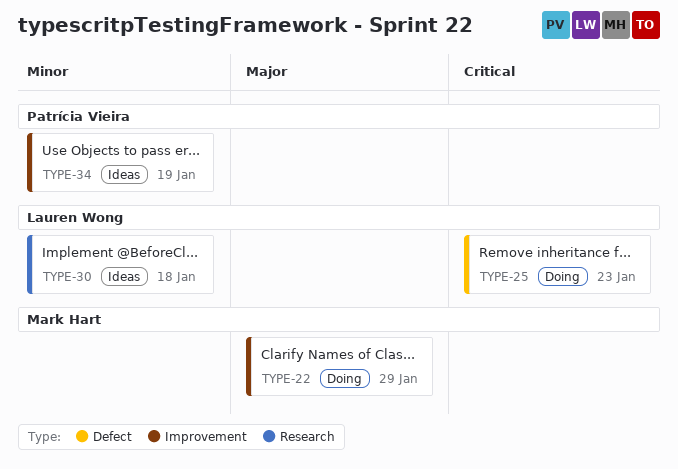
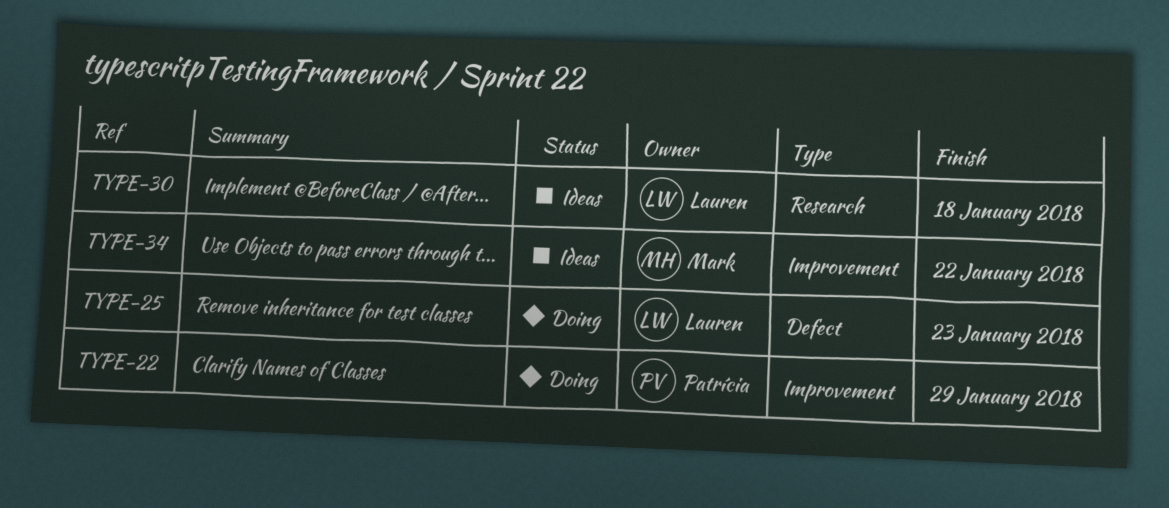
TYPE-22, owner: Mark Hart -> Patrícia Vieira
TYPE-34, owner: Patrícia Vieira -> Mark Hart
TYPE-34, due: Jan 19 -> Jan 22

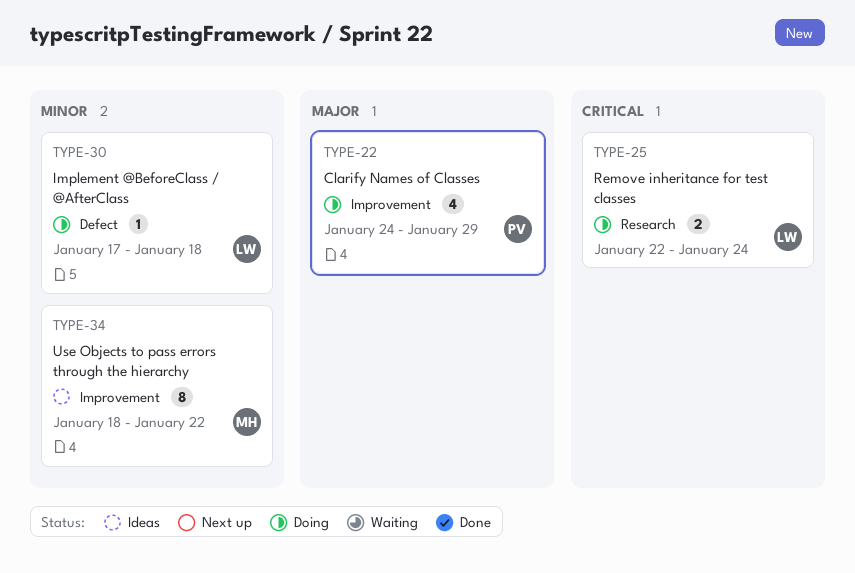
TYPE-25, label: Defect -> Research
TYPE-25, due: Jan 23 -> Jan 24
TYPE-30, status: Ideas -> Doing
TYPE-30, label: Research -> Defect

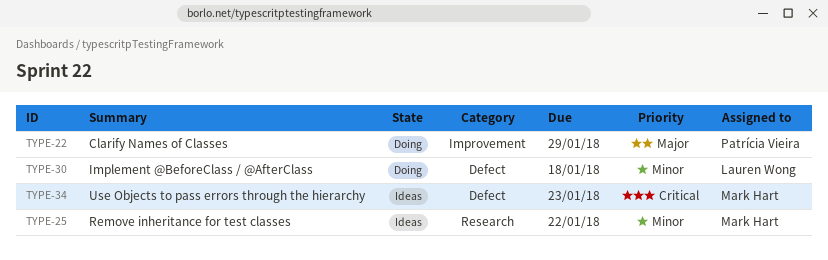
TYPE-25, status: Doing -> Ideas
TYPE-25, owner: Lauren Wong -> Mark Hart
TYPE-25, priority: Critical -> Minor
TYPE-25, due: Jan 24 -> Jan 22
TYPE-34, priority: Minor -> Critical
TYPE-34, label: Improvement -> Defect
TYPE-34, due: Jan 22 -> Jan 23

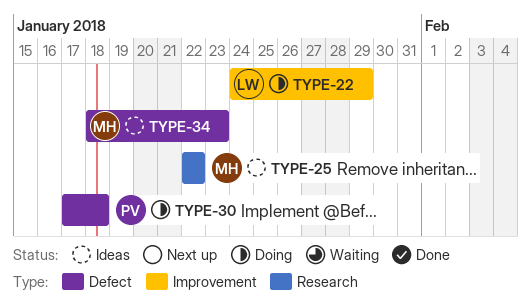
TYPE-22, owner: Patrícia Vieira -> Lauren Wong
TYPE-30, owner: Lauren Wong -> Patrícia Vieira

